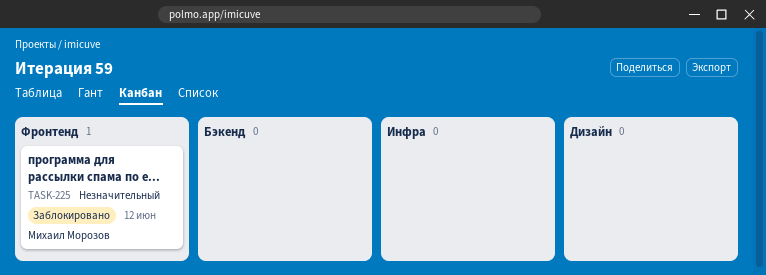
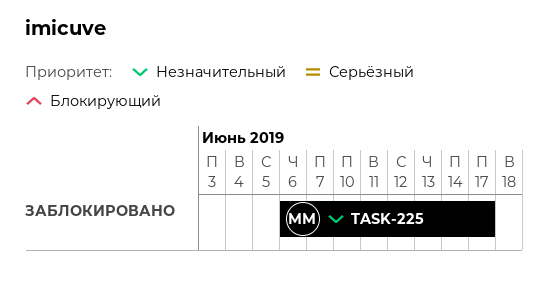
TASK-225, due: Jun 12 -> Jun 17

